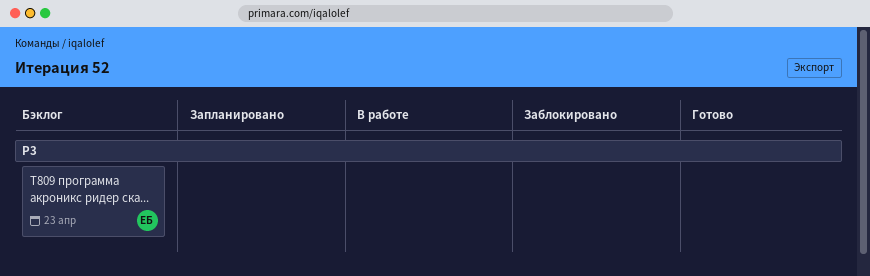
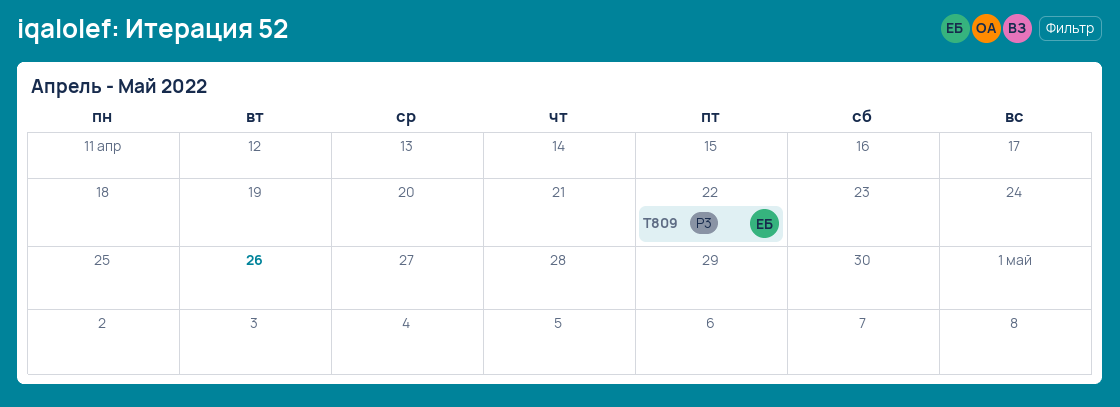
T809, due: Apr 23 -> Apr 22

